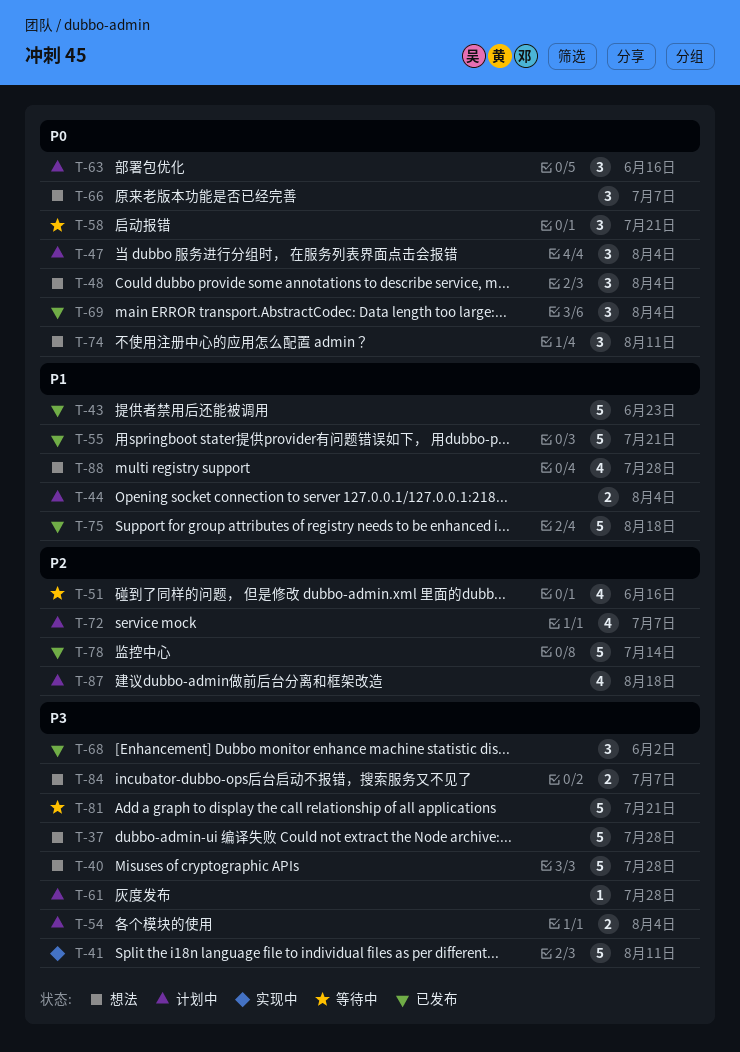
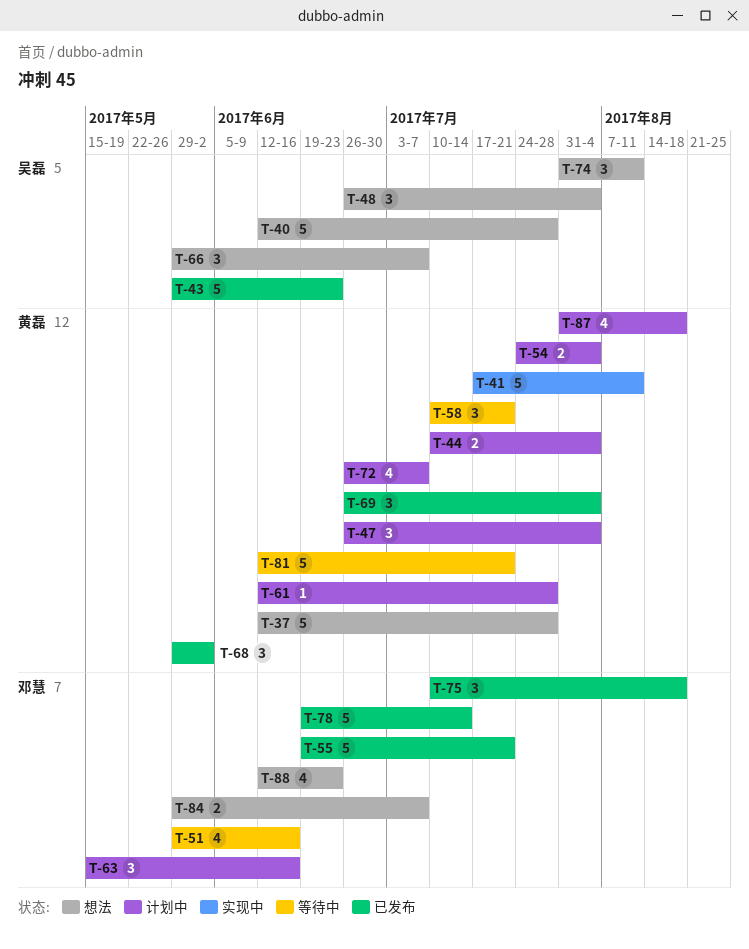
T-75, estimate: 5 -> 3
T-88, due: Jul 28 -> Jun 23

